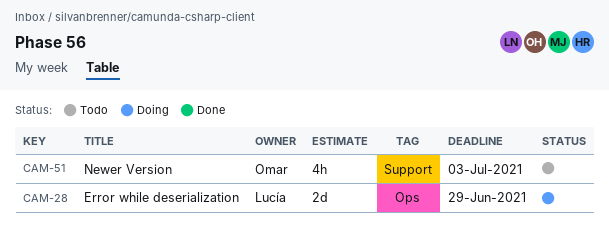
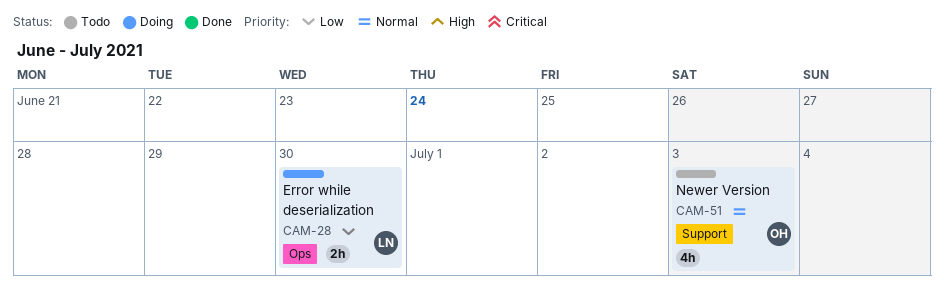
CAM-28, estimate: 2d -> 2h
CAM-28, due: Jun 29 -> Jun 30

